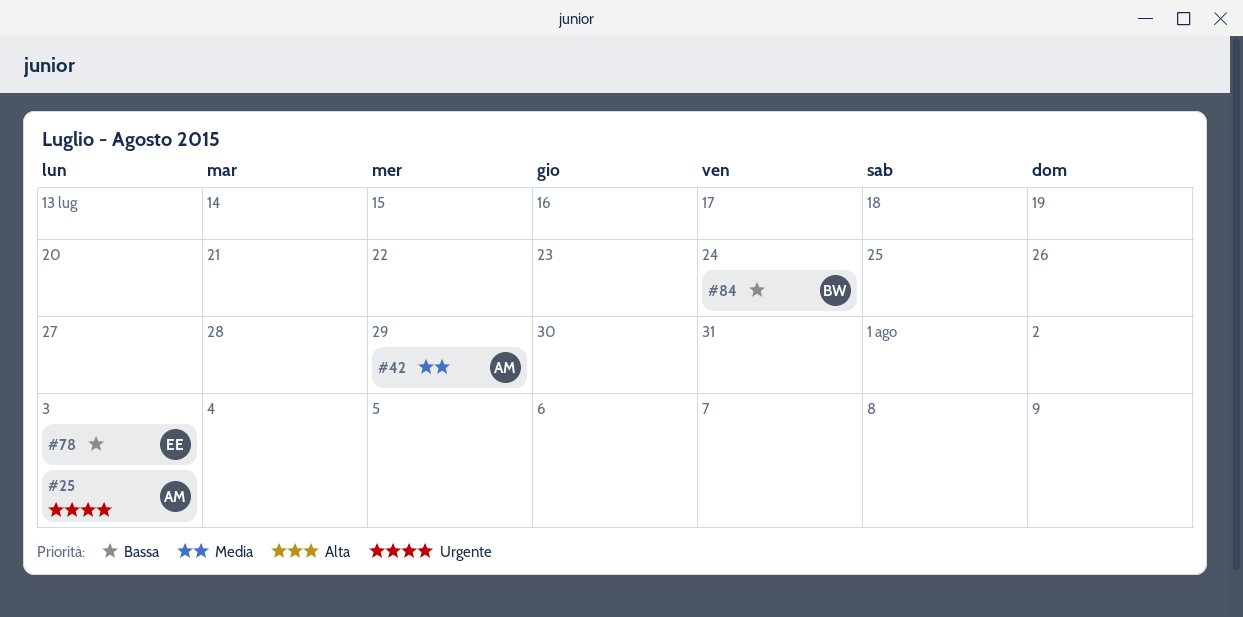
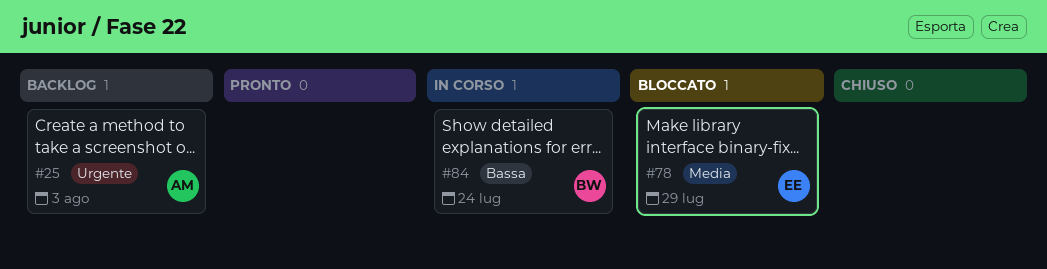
#42: present -> none
#78, priority: Bassa -> Media
#78, due: Aug 3 -> Jul 29

